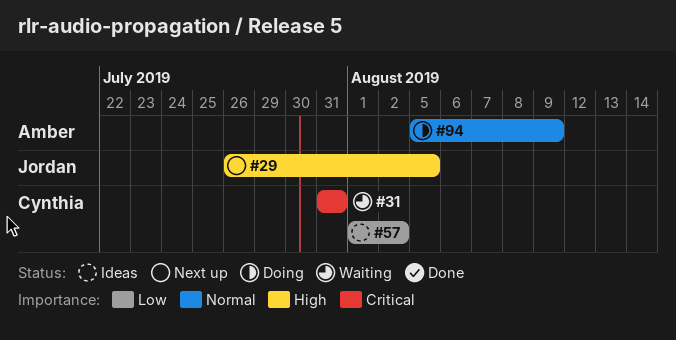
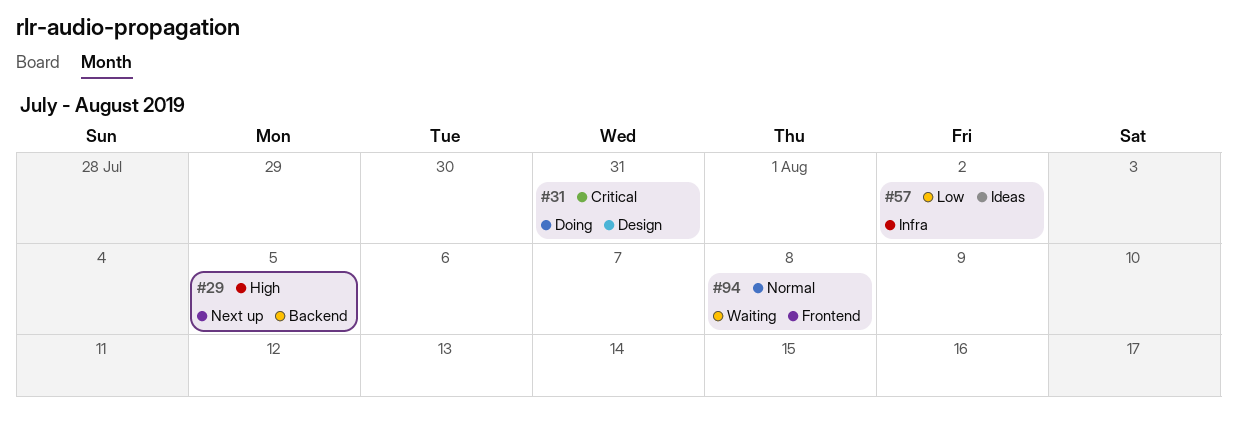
#31, status: Waiting -> Doing
#94, status: Doing -> Waiting
#94, due: Aug 9 -> Aug 8

